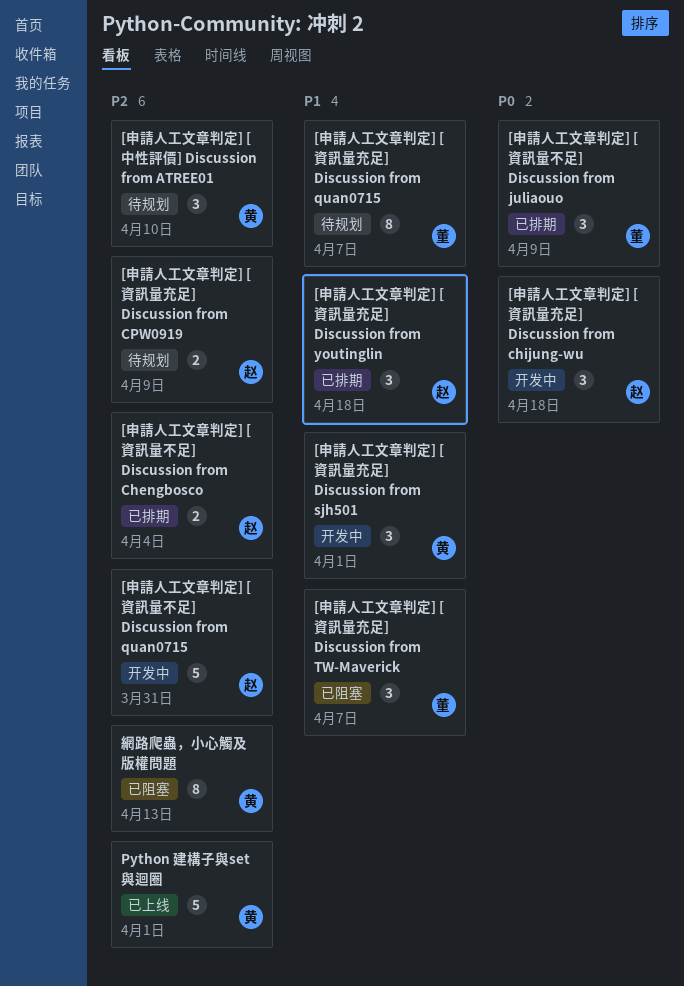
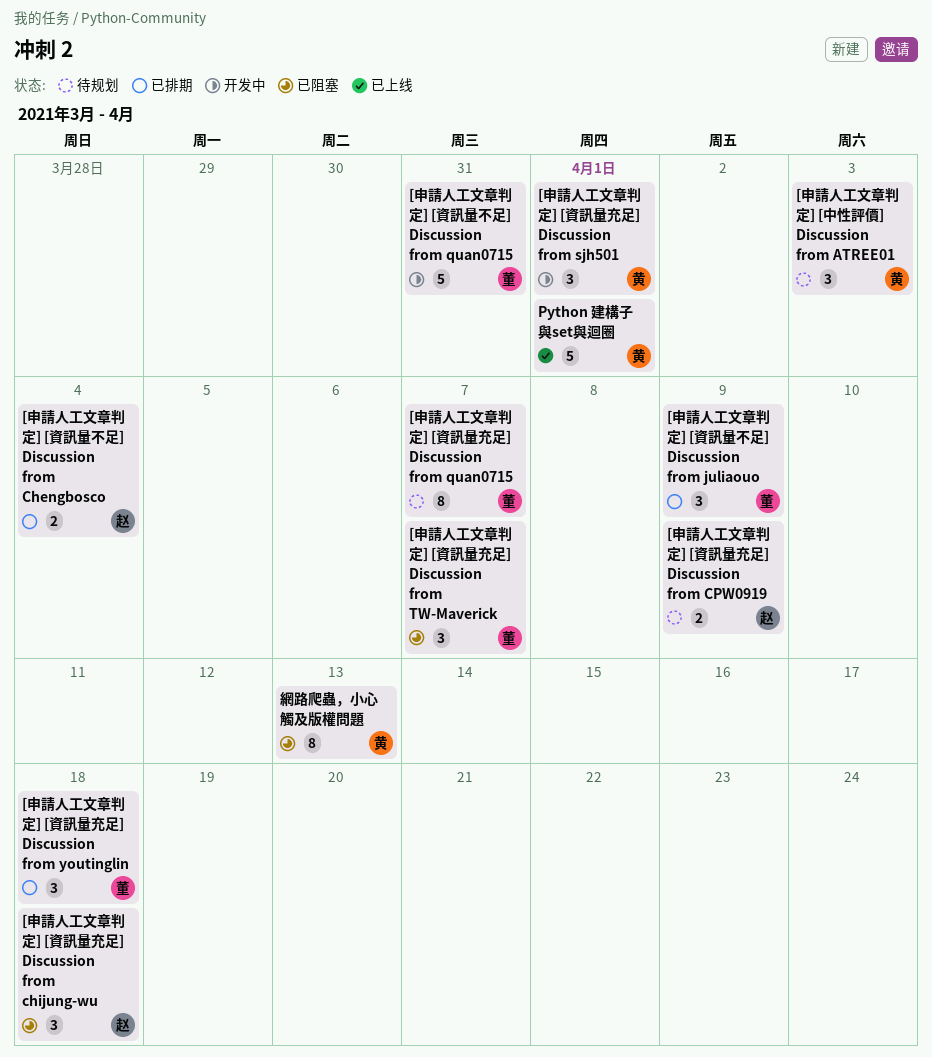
[申請人工文章判定] [中性評價] Discussion from ATREE01, due: Apr 10 -> Apr 3
[申請人工文章判定] [資訊量不足] Discussion from quan0715, owner: 赵 -> 董
[申請人工文章判定] [資訊量充足] Discussion from chijung-wu, status: 开发中 -> 已阻塞
[申請人工文章判定] [資訊量充足] Discussion from youtinglin, owner: 赵 -> 董

